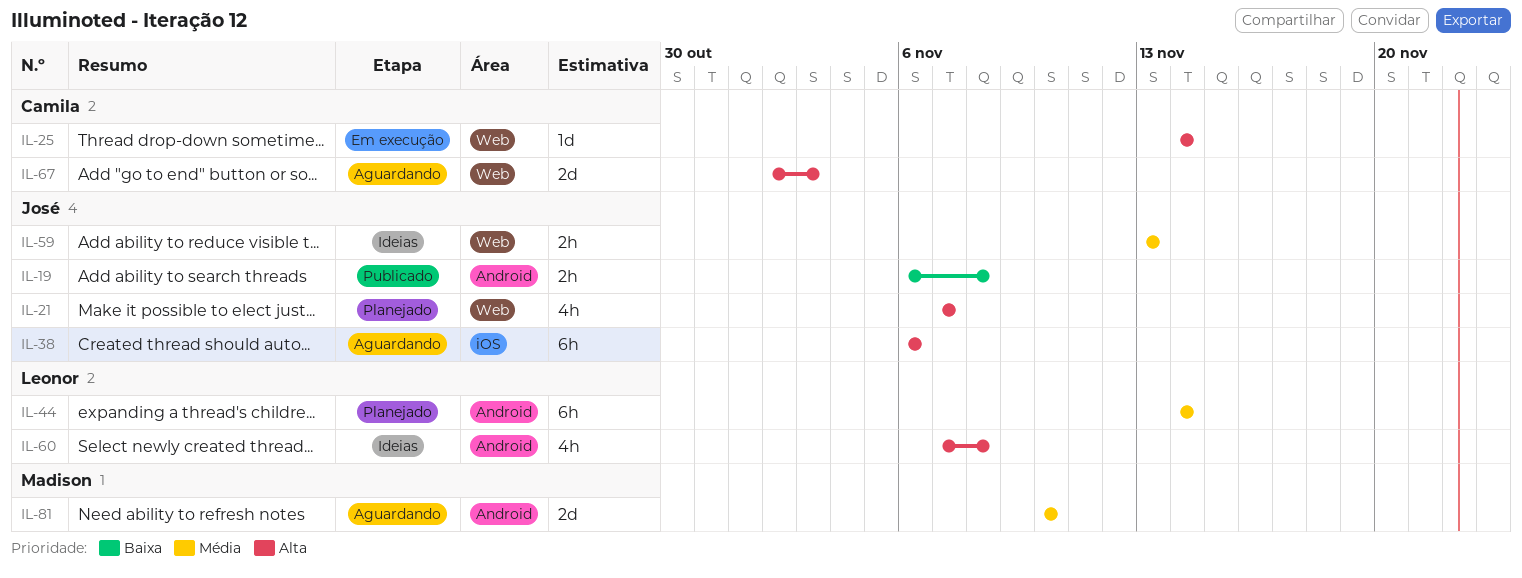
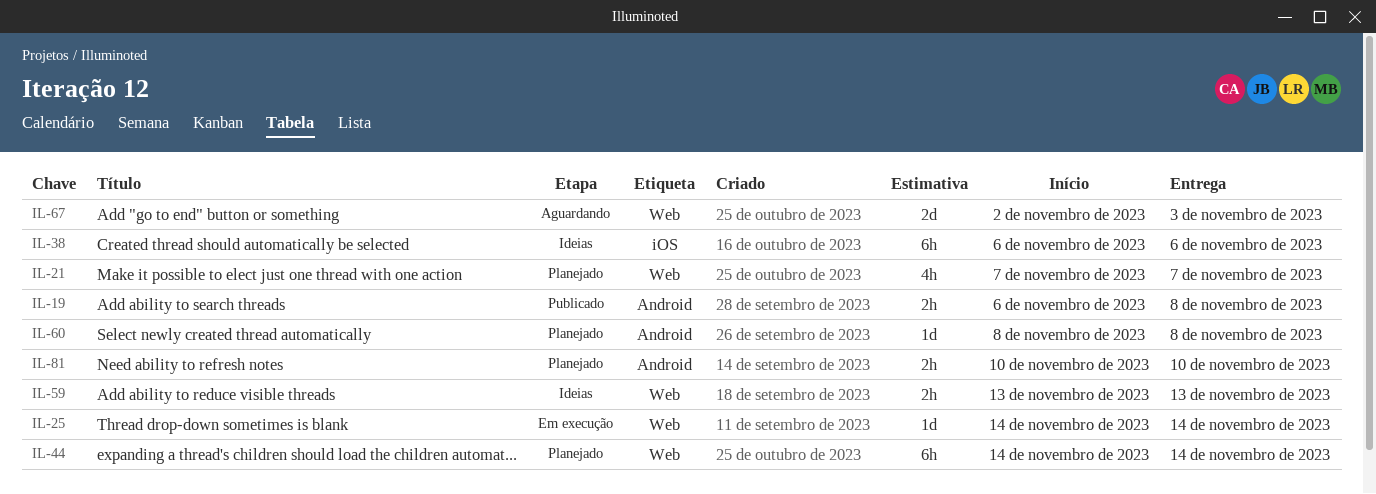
IL-38, status: Aguardando -> Ideias
IL-44, label: Android -> Web
IL-60, status: Ideias -> Planejado
IL-60, estimate: 4h -> 1d
IL-60, start: Nov 7 -> Nov 8
IL-81, status: Aguardando -> Planejado
IL-81, estimate: 2d -> 2h

